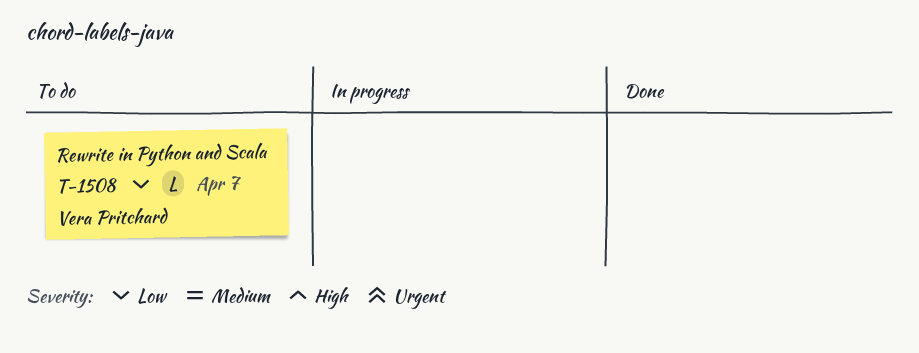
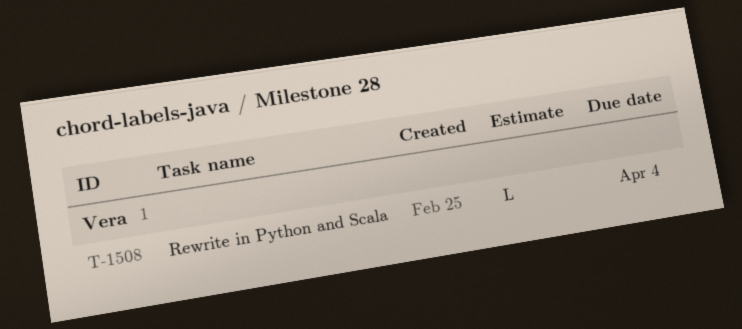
T-1508, due: Apr 7 -> Apr 4

